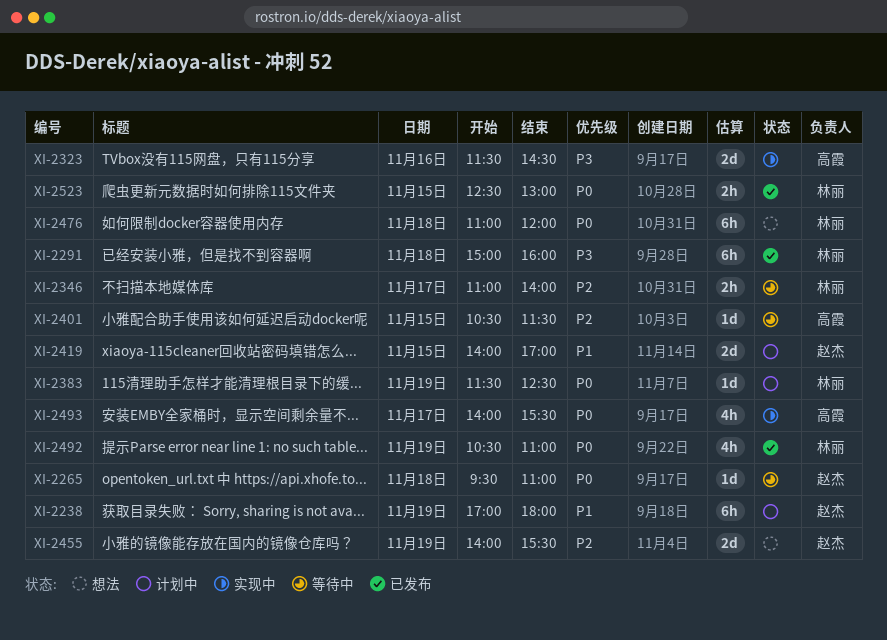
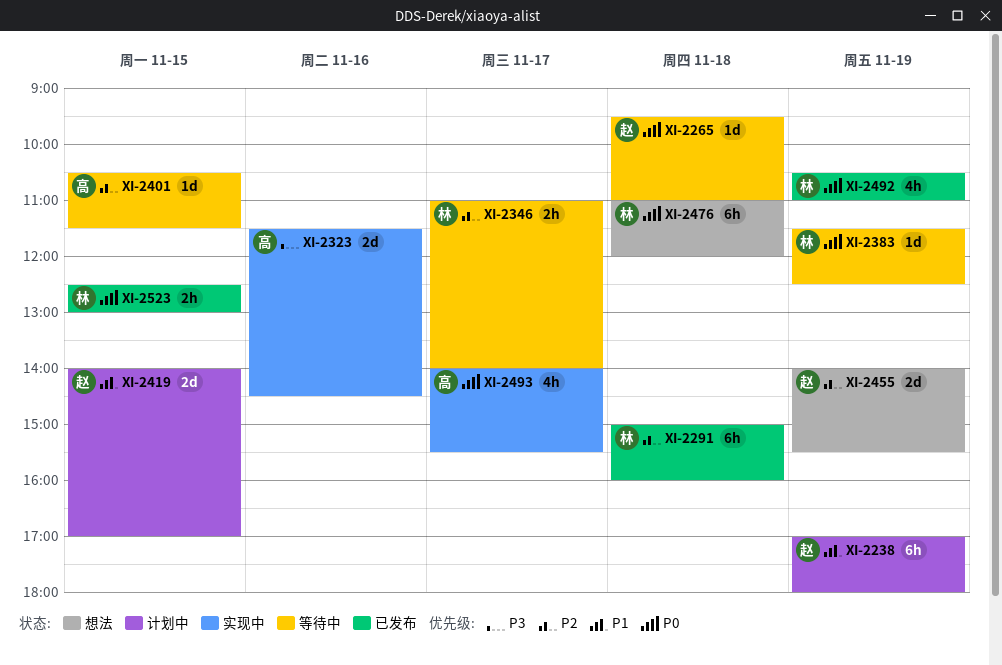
XI-2291, priority: P3 -> P2
XI-2383, status: 计划中 -> 等待中

